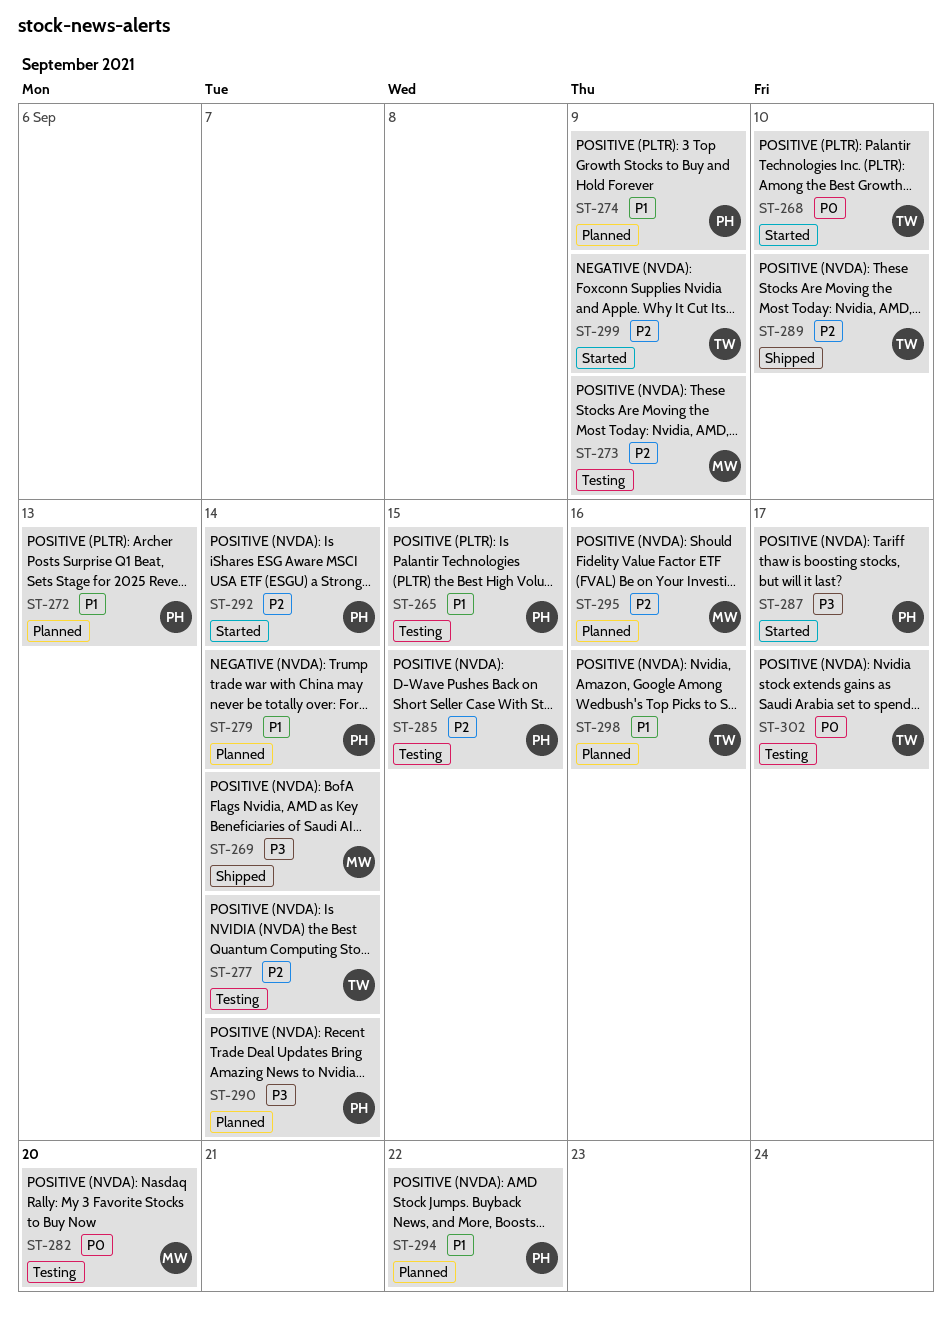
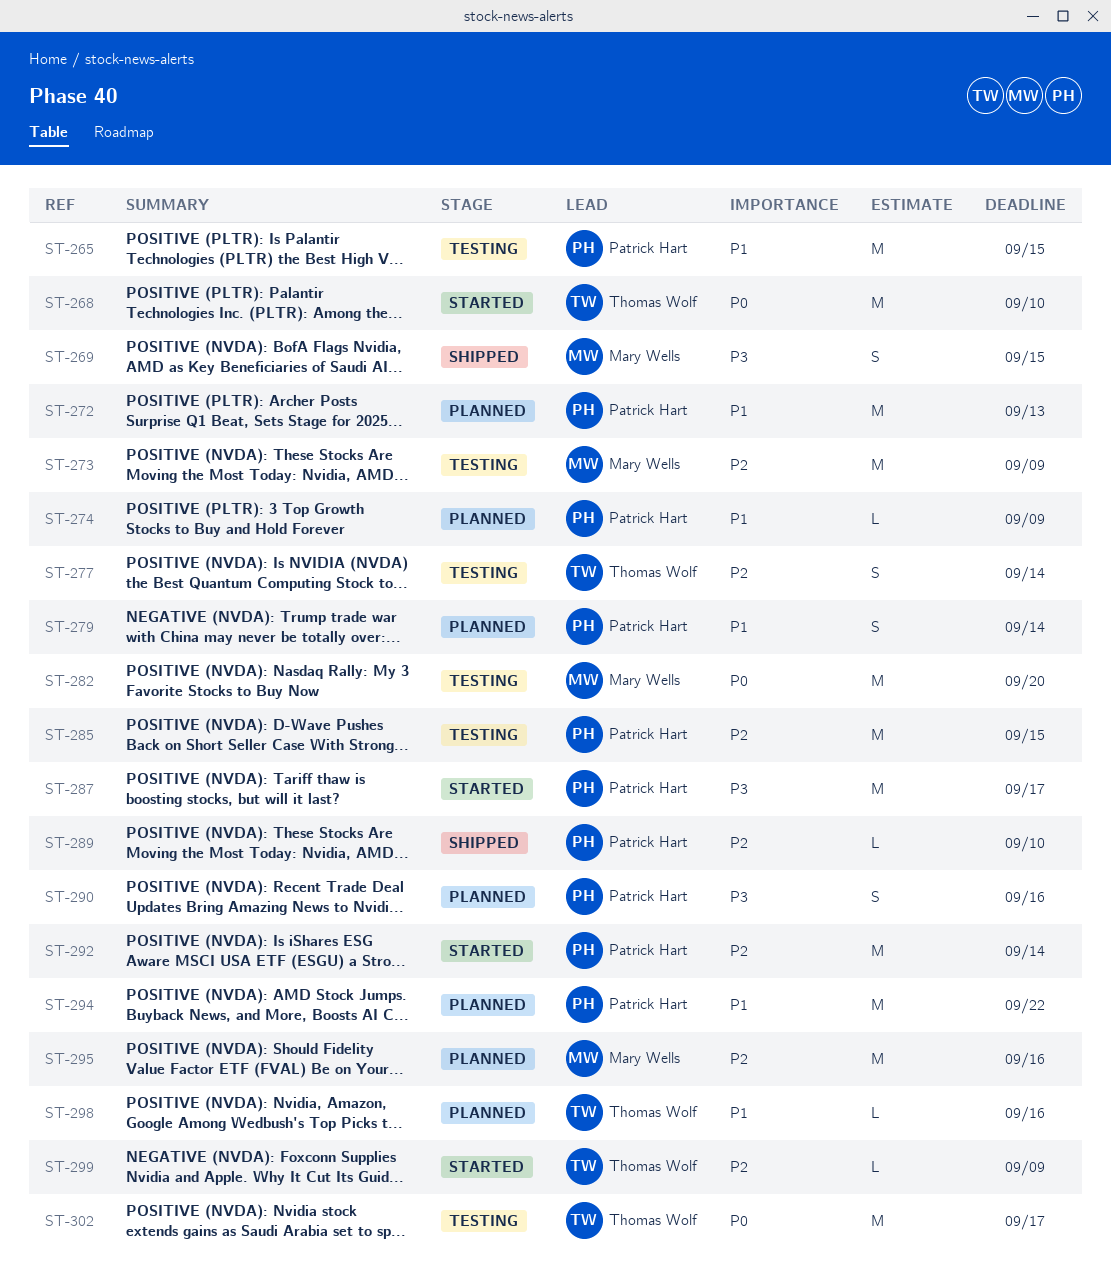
ST-269, due: Sep 14 -> Sep 15
ST-289, owner: Thomas Wolf -> Patrick Hart
ST-290, due: Sep 14 -> Sep 16

